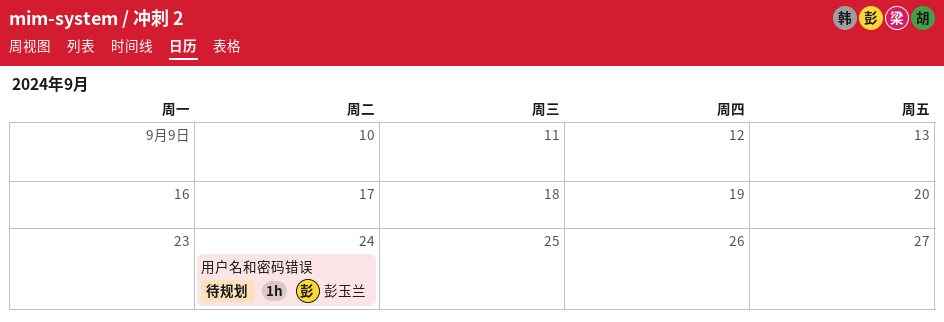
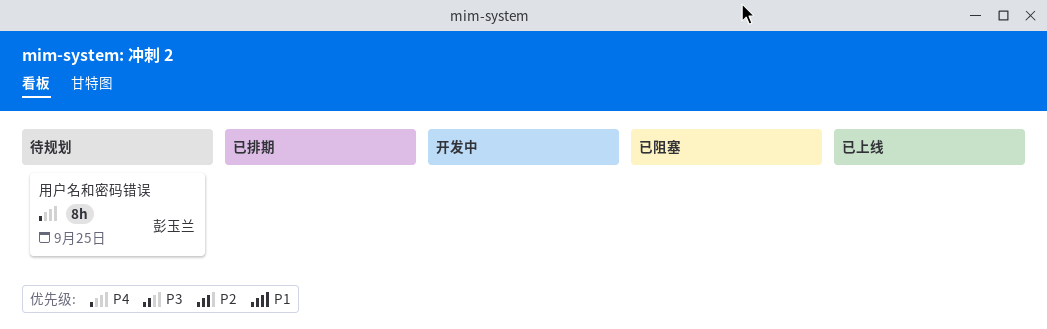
用户名和密码错误, estimate: 1h -> 8h
用户名和密码错误, due: Sep 24 -> Sep 25

